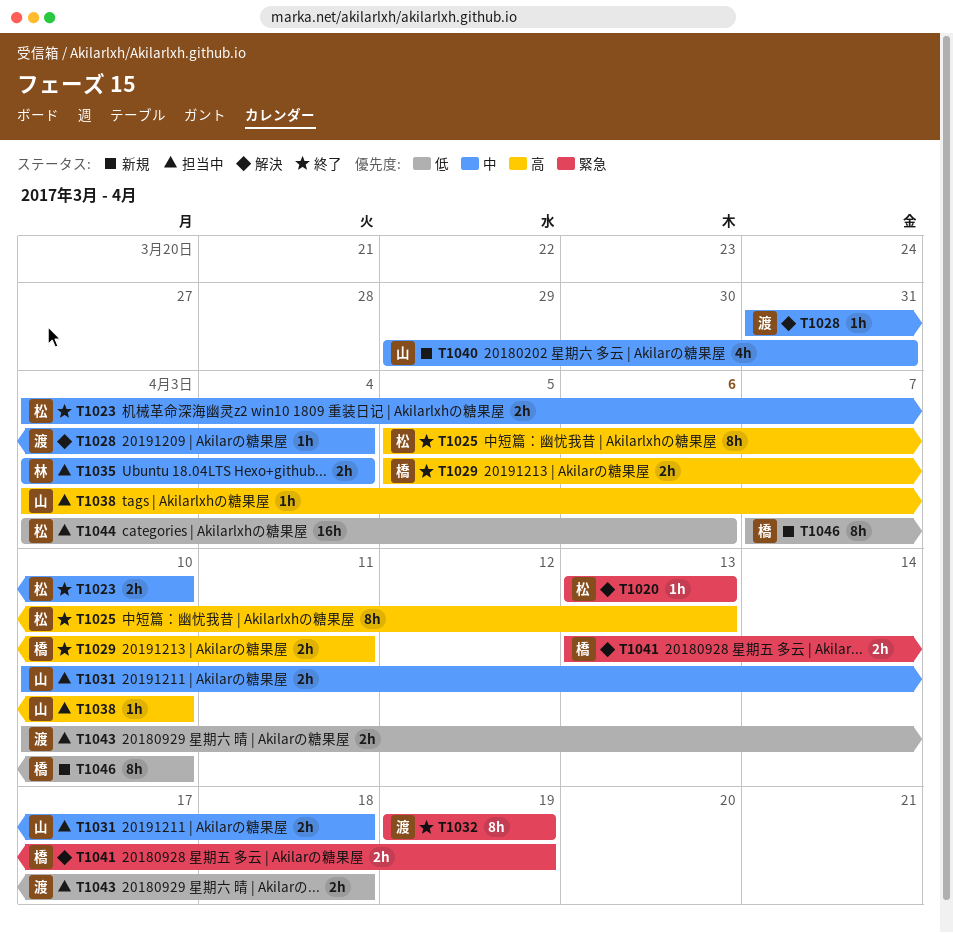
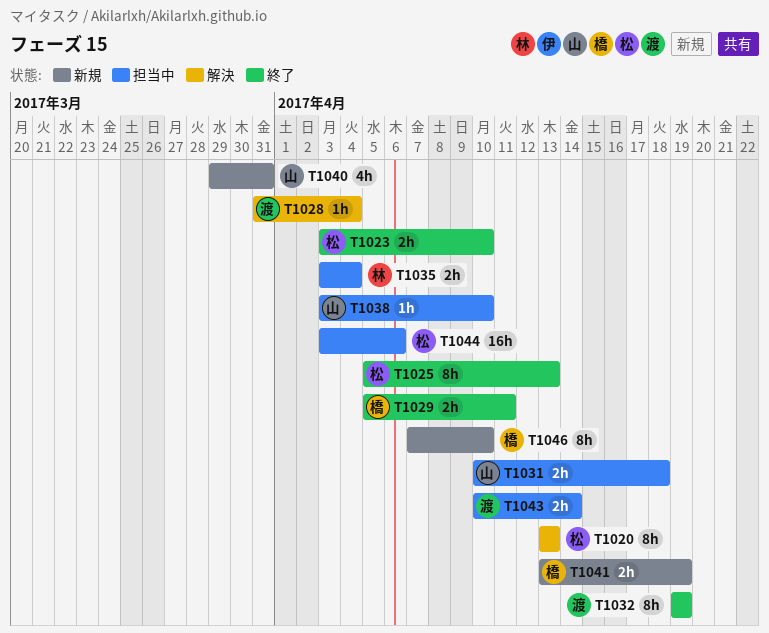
T1020, estimate: 1h -> 8h
T1041, status: 解決 -> 新規
T1043, due: Apr 18 -> Apr 14

